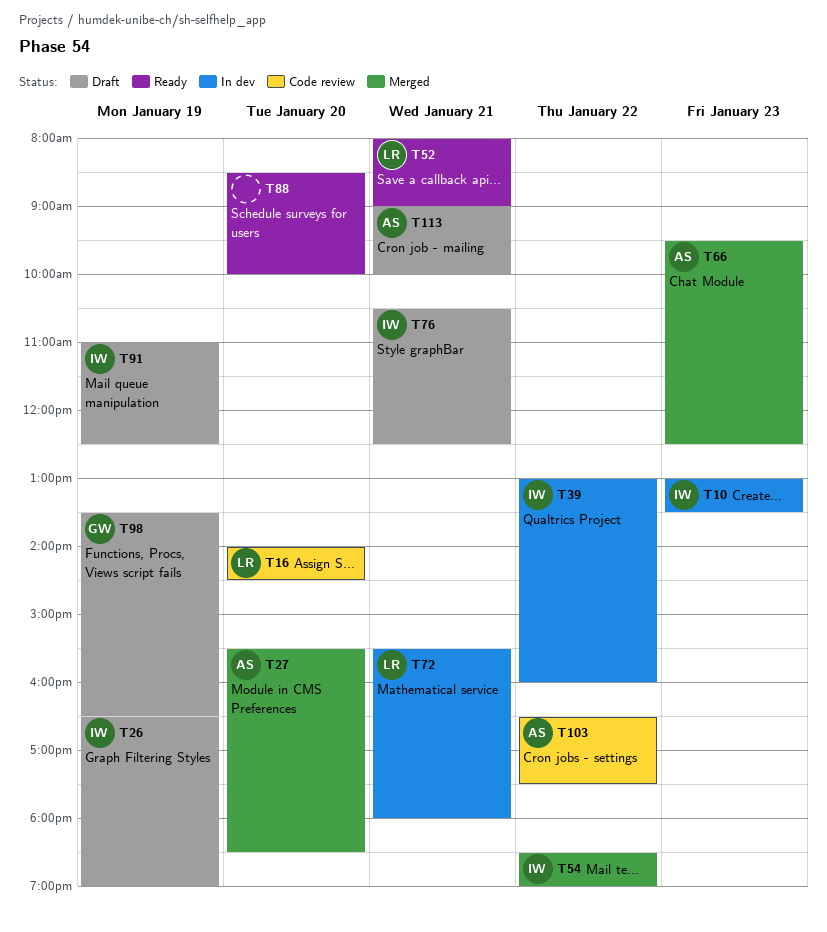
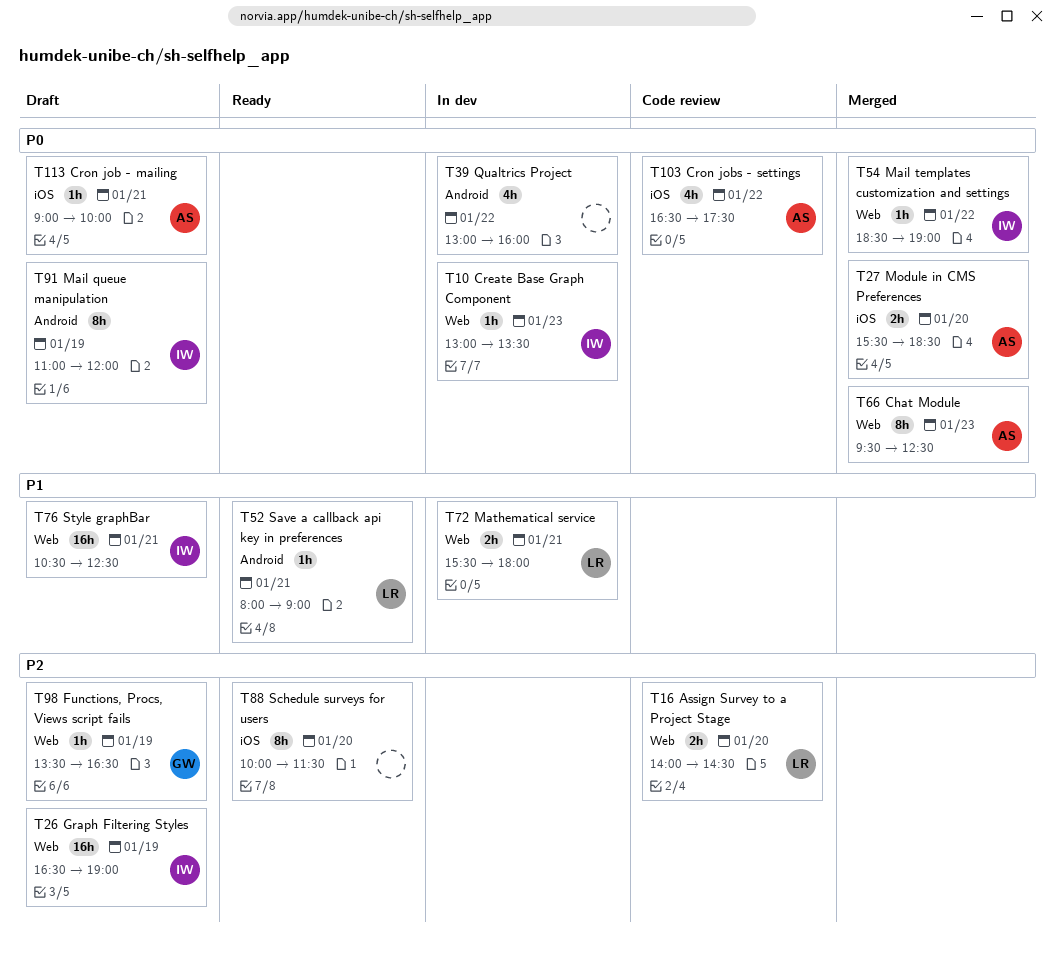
T39, owner: IW -> none
T88, begins: 08:30 -> 10:00
T88, ends: 10:00 -> 11:30
T91, ends: 12:30 -> 12:00

